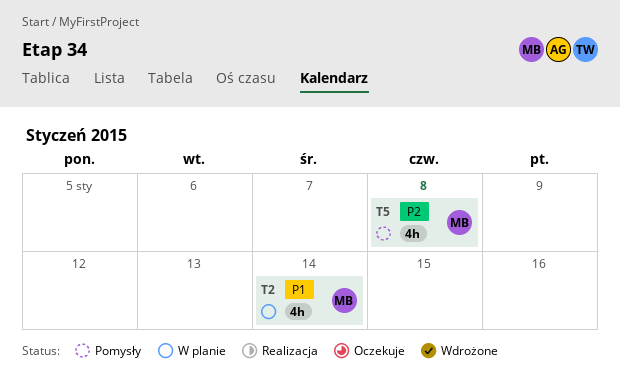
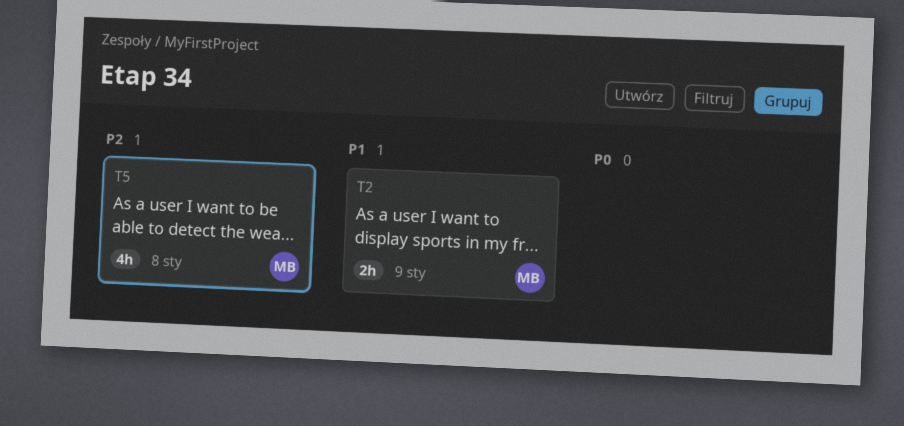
T2, estimate: 4h -> 2h
T2, due: Jan 14 -> Jan 9

